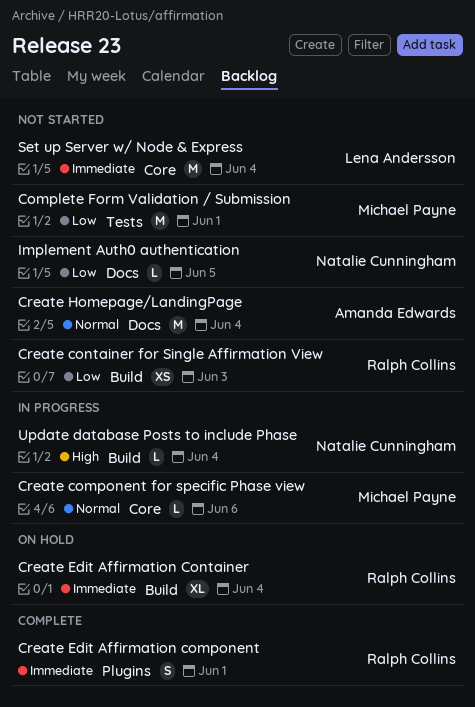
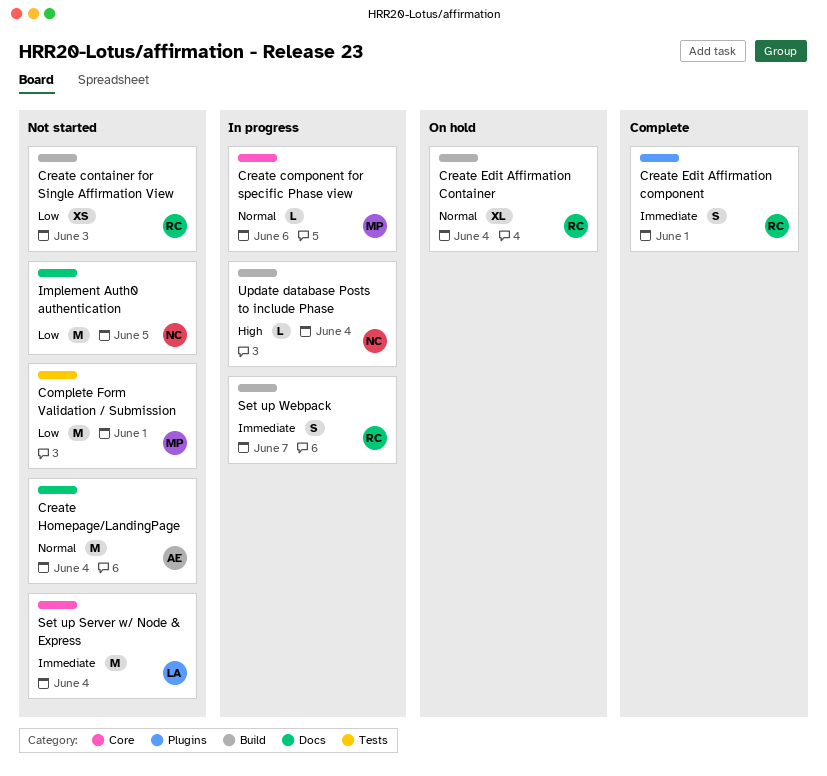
Create Edit Affirmation Container, priority: Immediate -> Normal
Implement Auth0 authentication, estimate: L -> M
Set up Webpack: none -> present

